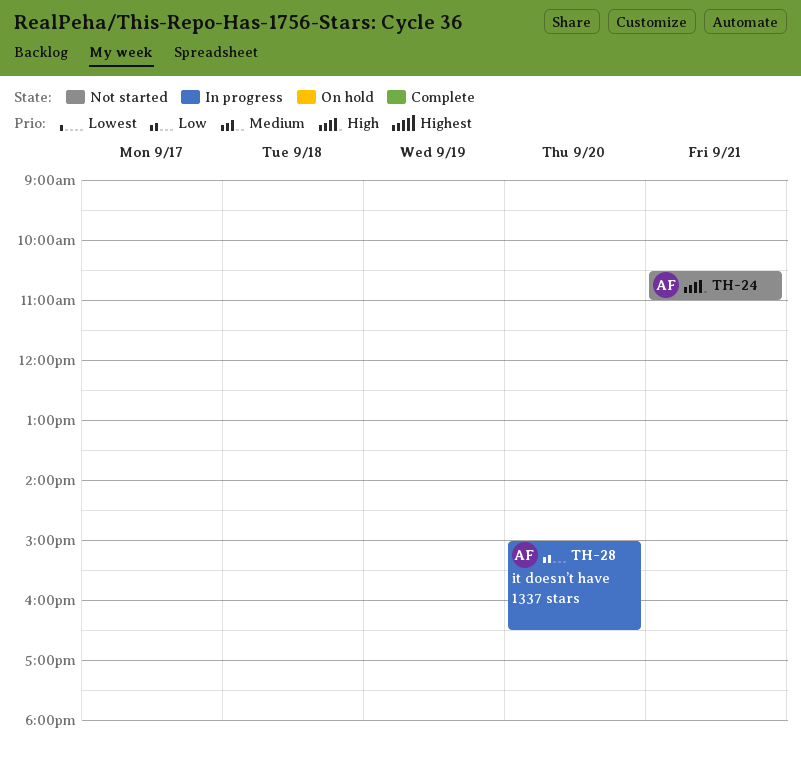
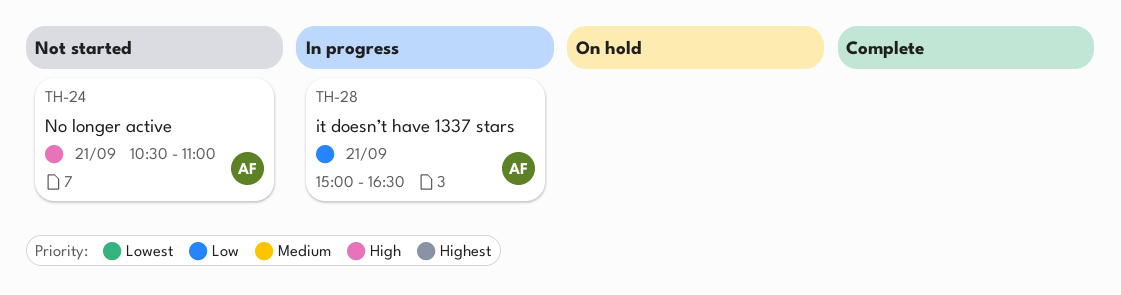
TH-28, day: Sep 20 -> Sep 21

